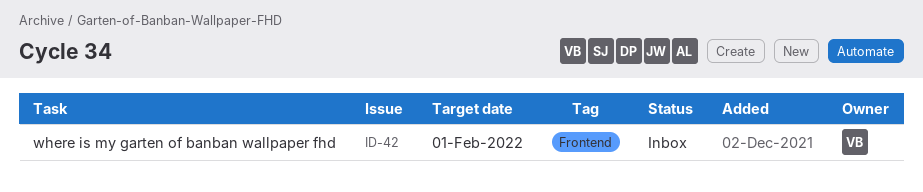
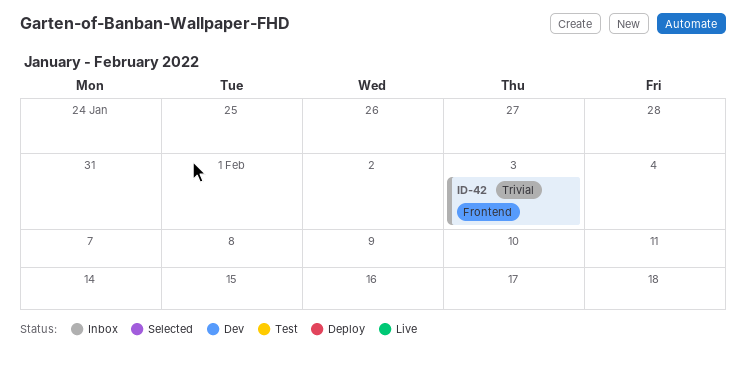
ID-42, due: Feb 1 -> Feb 3

